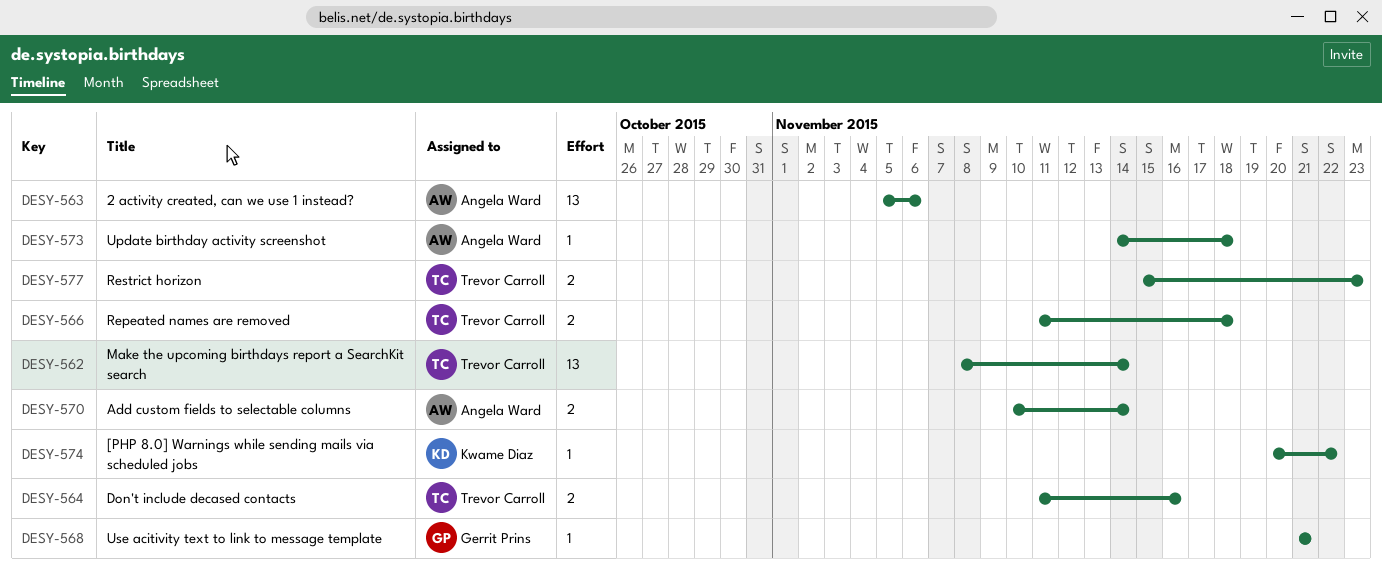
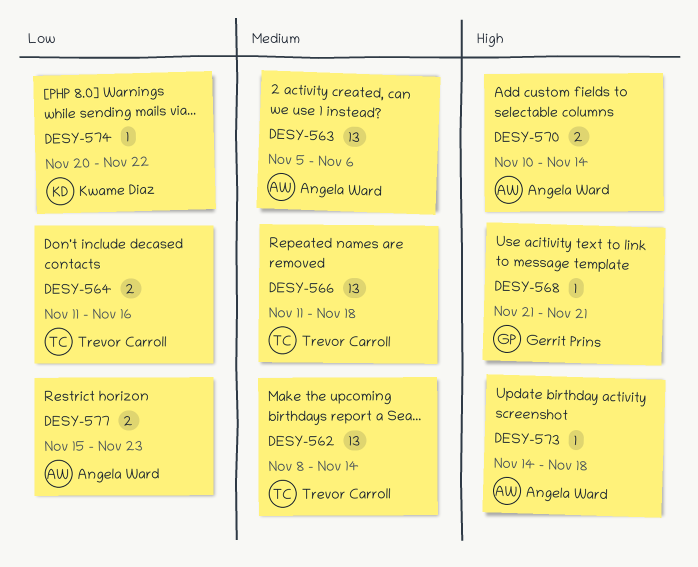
DESY-566, estimate: 2 -> 13
DESY-577, owner: Trevor Carroll -> Angela Ward

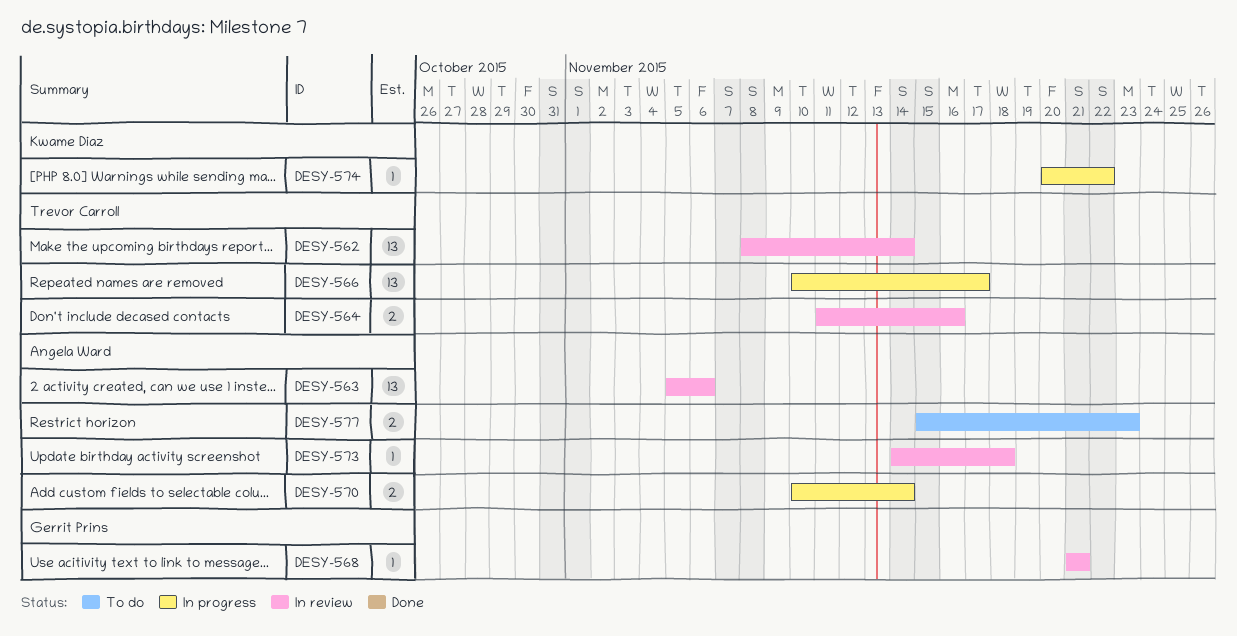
DESY-566, start: Nov 11 -> Nov 10
DESY-566, due: Nov 18 -> Nov 17

